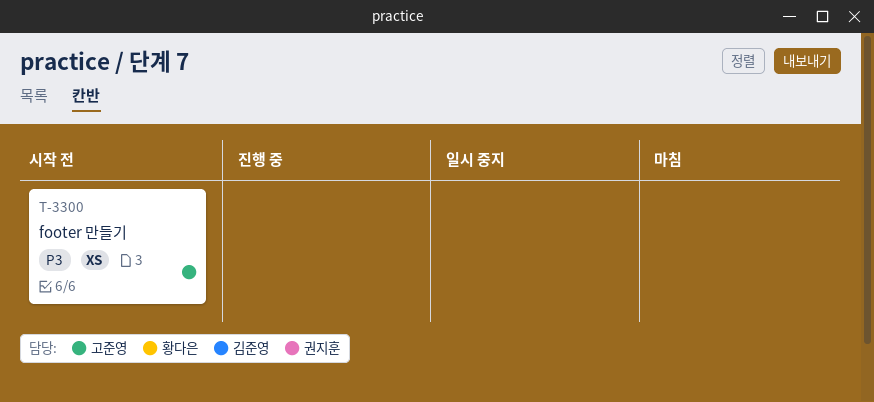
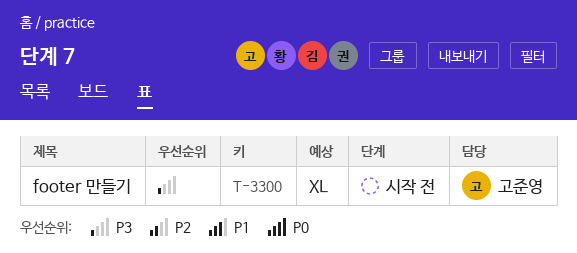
T-3300, estimate: XS -> XL

